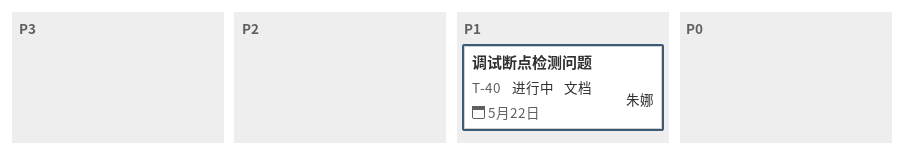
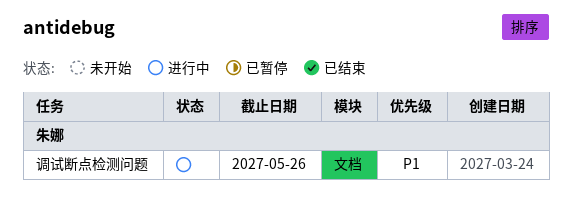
调试断点检测问题, due: May 22 -> May 26

